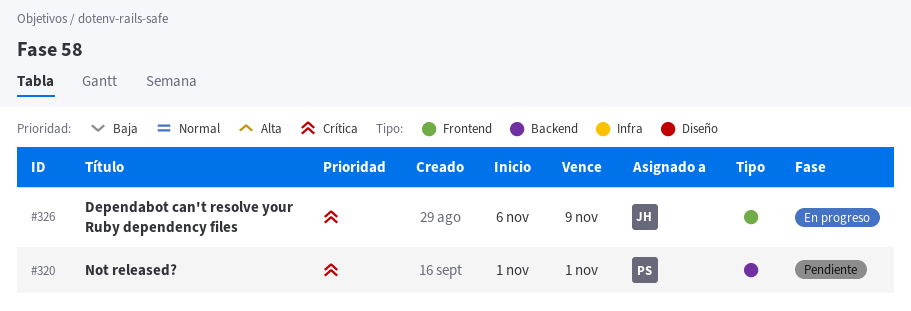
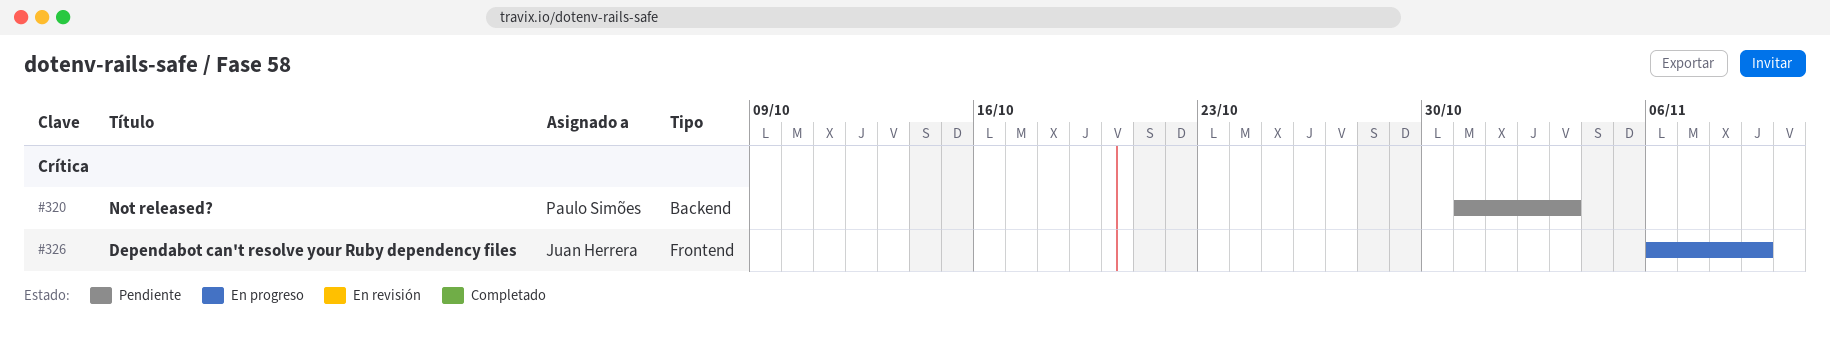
#320, start: Nov 1 -> Oct 31
#320, due: Nov 1 -> Nov 3

